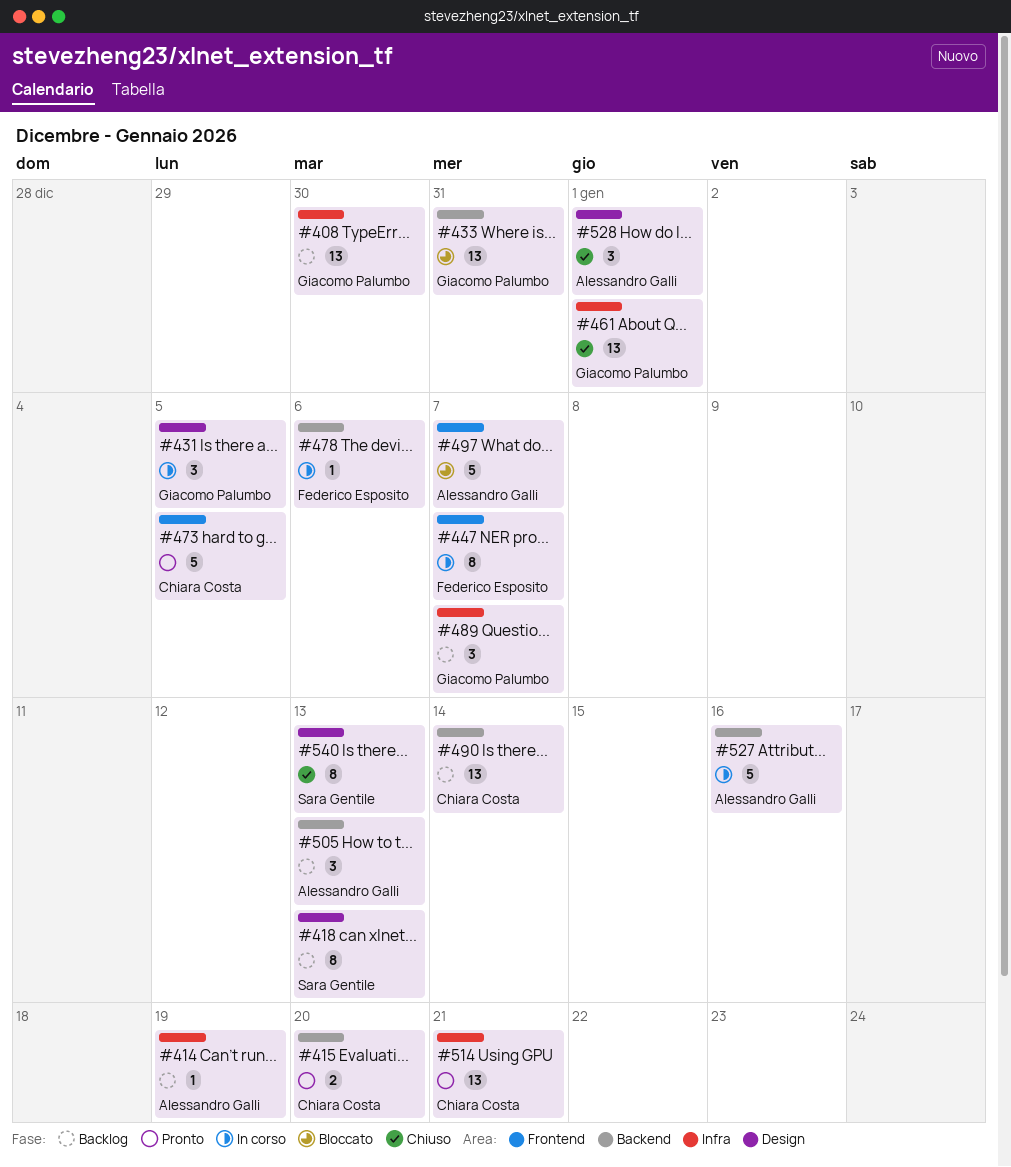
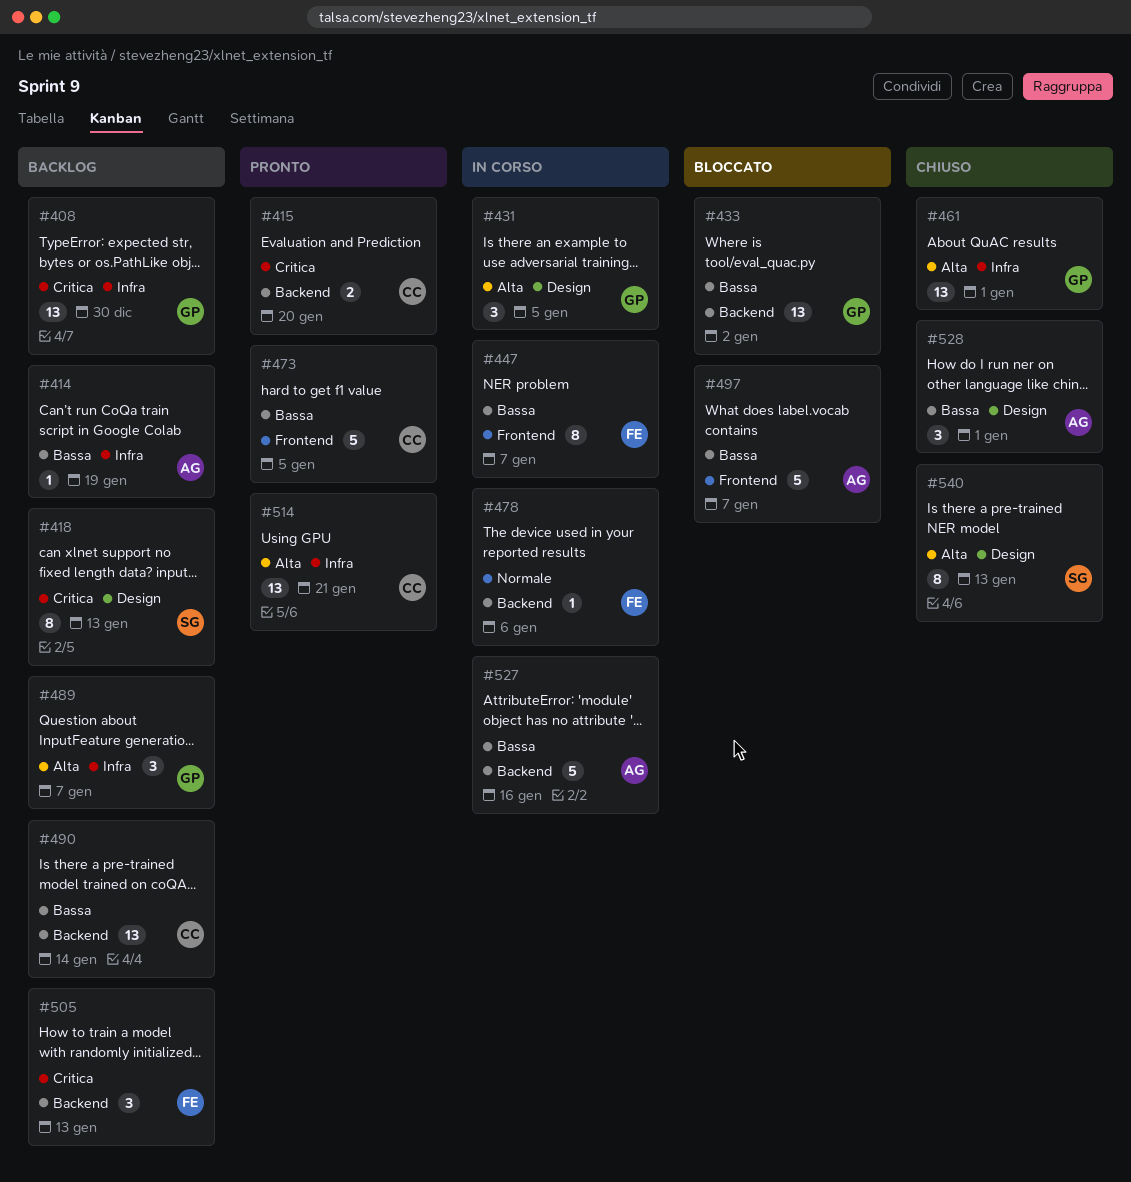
#433, due: Dec 31 -> Jan 2
#505, owner: Alessandro Galli -> Federico Esposito

